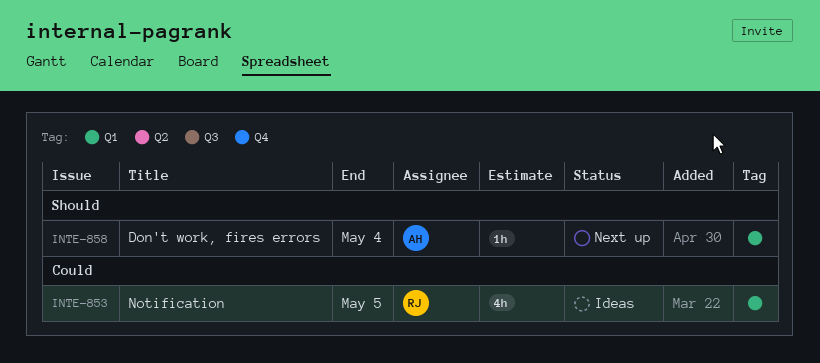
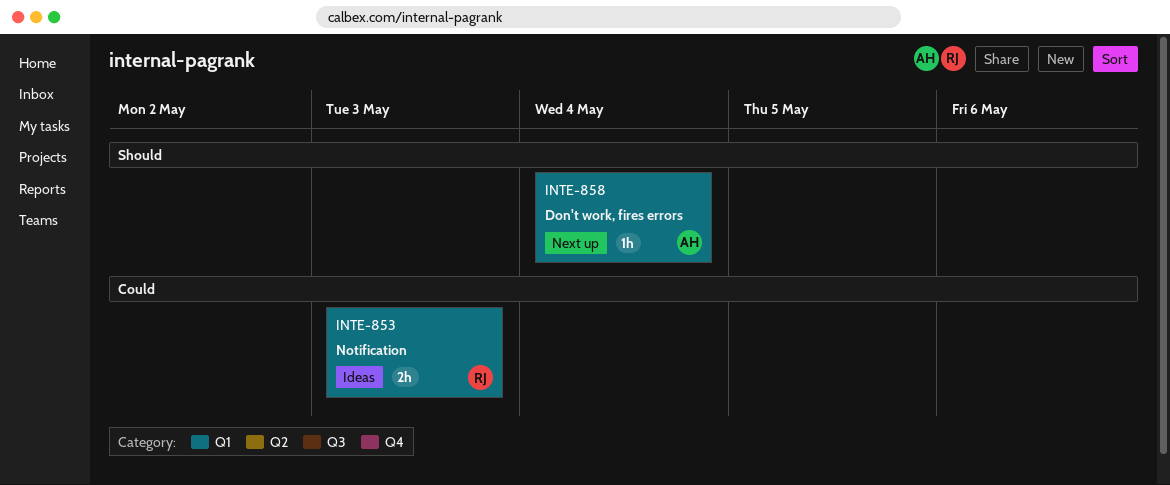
INTE-853, estimate: 4h -> 2h
INTE-853, due: May 5 -> May 3

